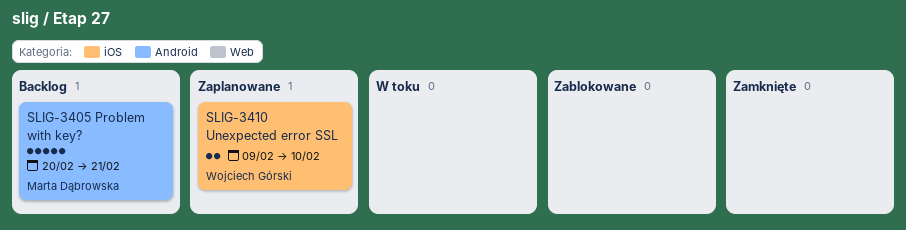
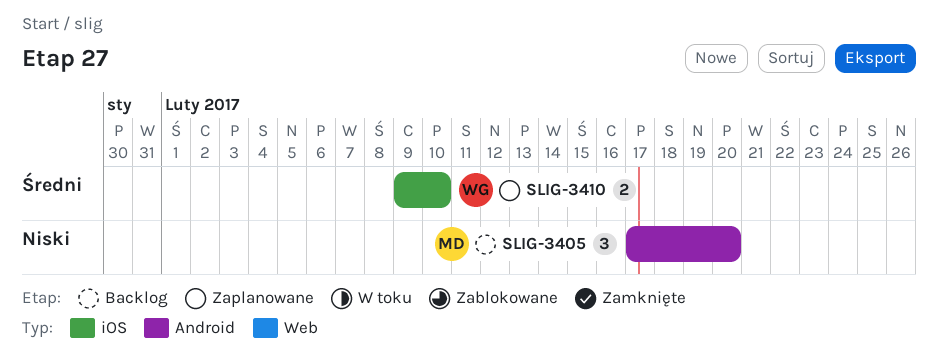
SLIG-3405, estimate: 5 -> 3
SLIG-3405, start: Feb 20 -> Feb 17
SLIG-3405, due: Feb 21 -> Feb 20

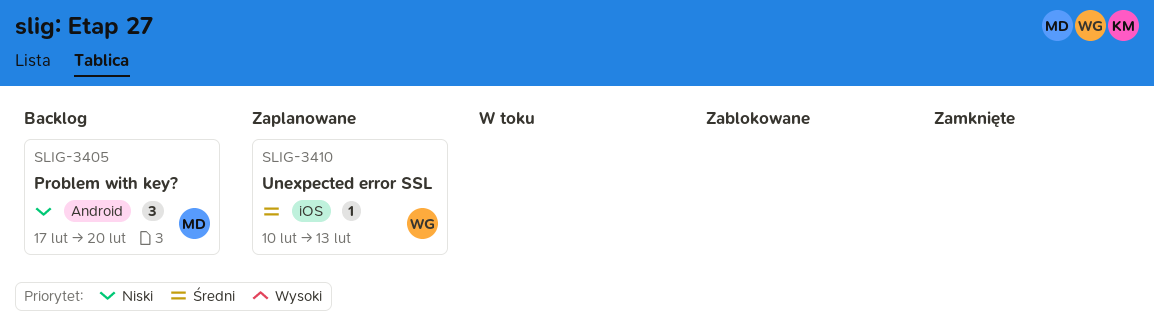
SLIG-3410, estimate: 2 -> 1
SLIG-3410, start: Feb 9 -> Feb 10
SLIG-3410, due: Feb 10 -> Feb 13

